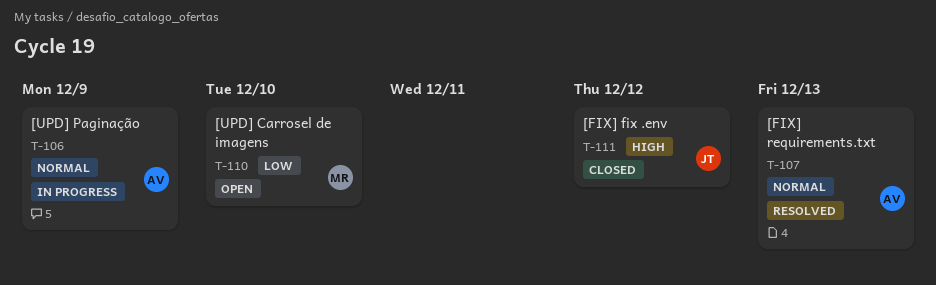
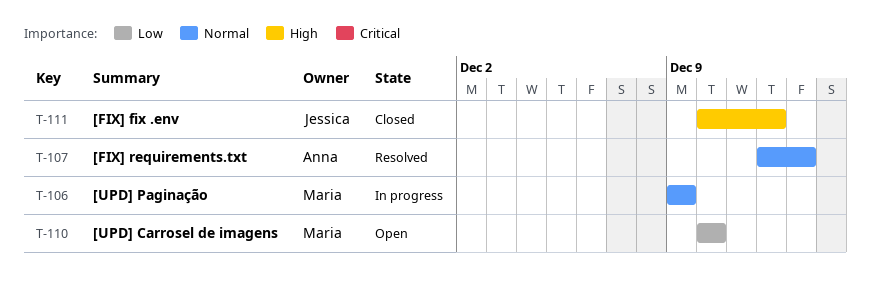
T-106, owner: Anna -> Maria

